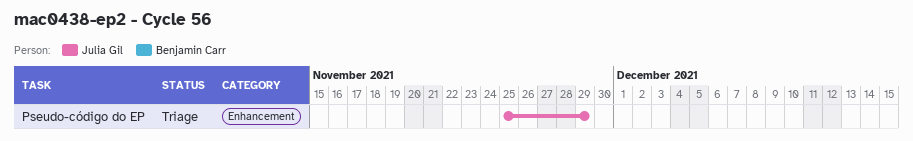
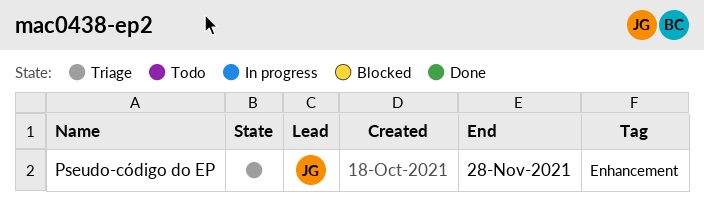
Pseudo-código do EP, due: Nov 29 -> Nov 28

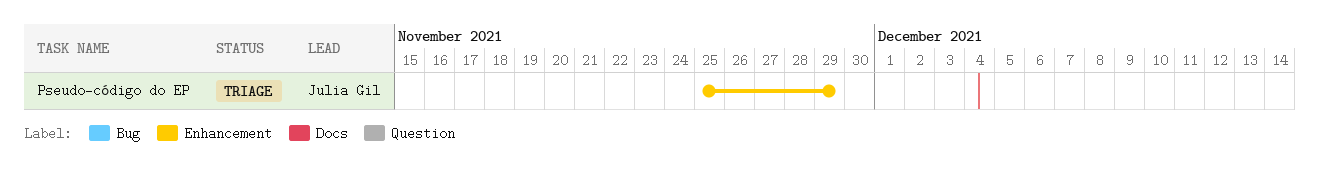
Pseudo-código do EP, due: Nov 28 -> Nov 29

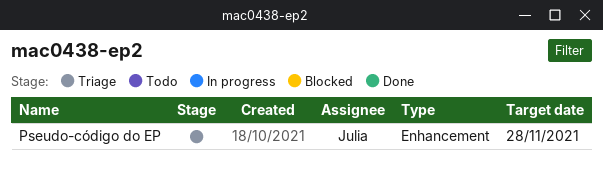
Pseudo-código do EP, due: Nov 29 -> Nov 28

